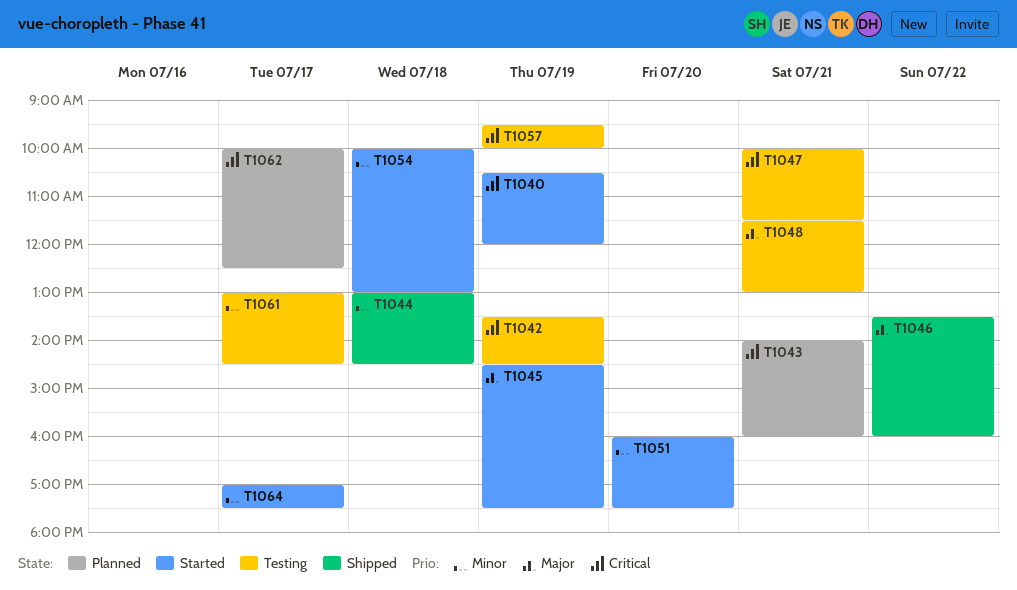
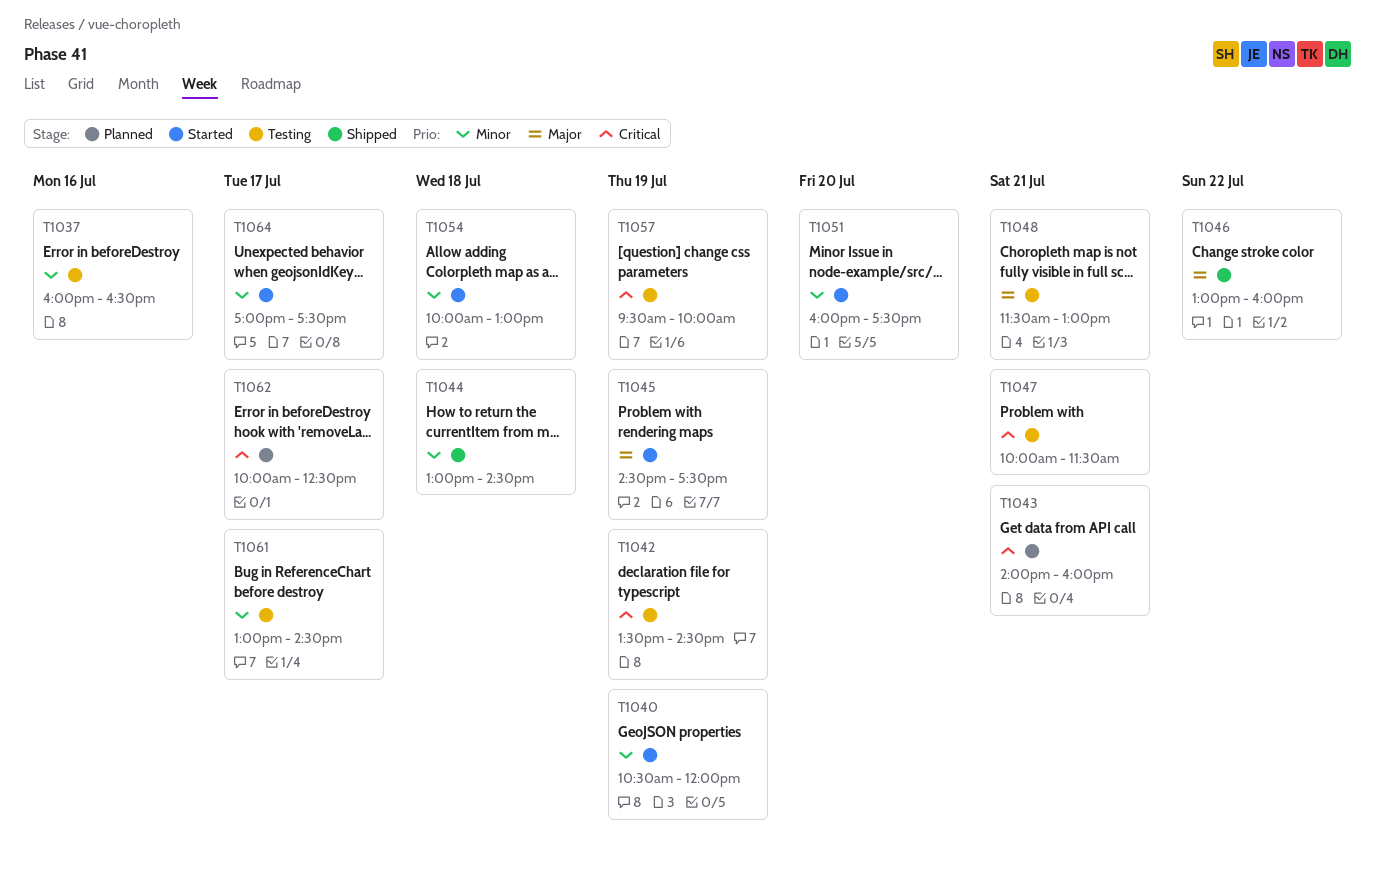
T1037: none -> present
T1040, priority: Critical -> Minor
T1046, begins: 13:30 -> 13:00

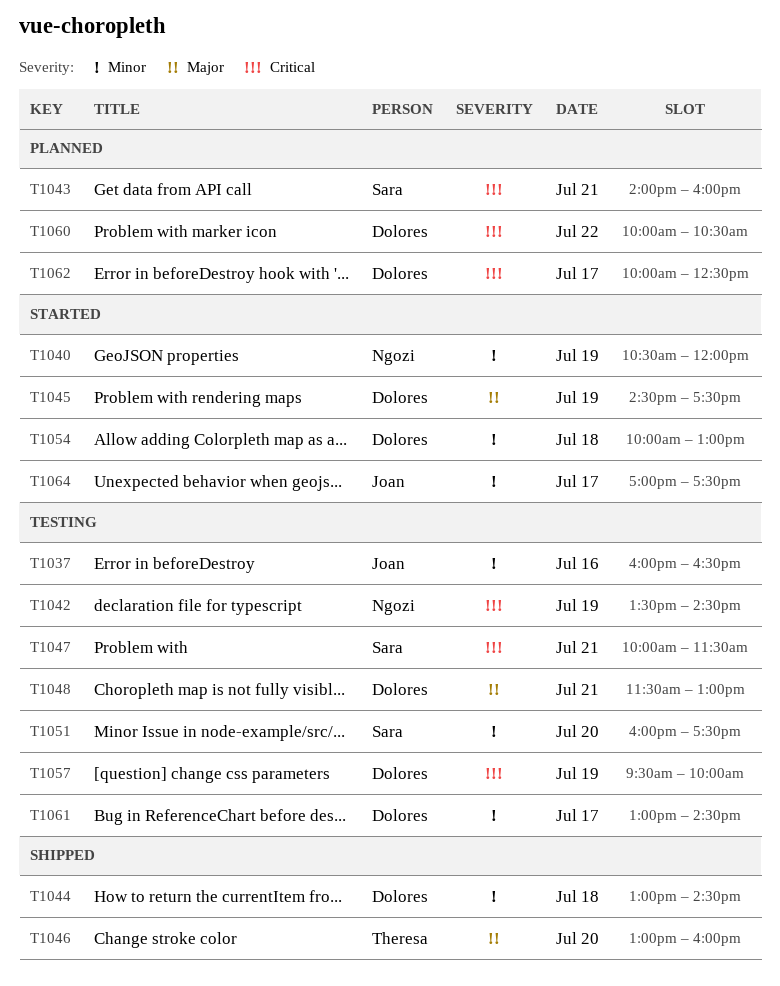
T1046, day: Jul 22 -> Jul 20
T1051, status: Started -> Testing
T1060: none -> present

